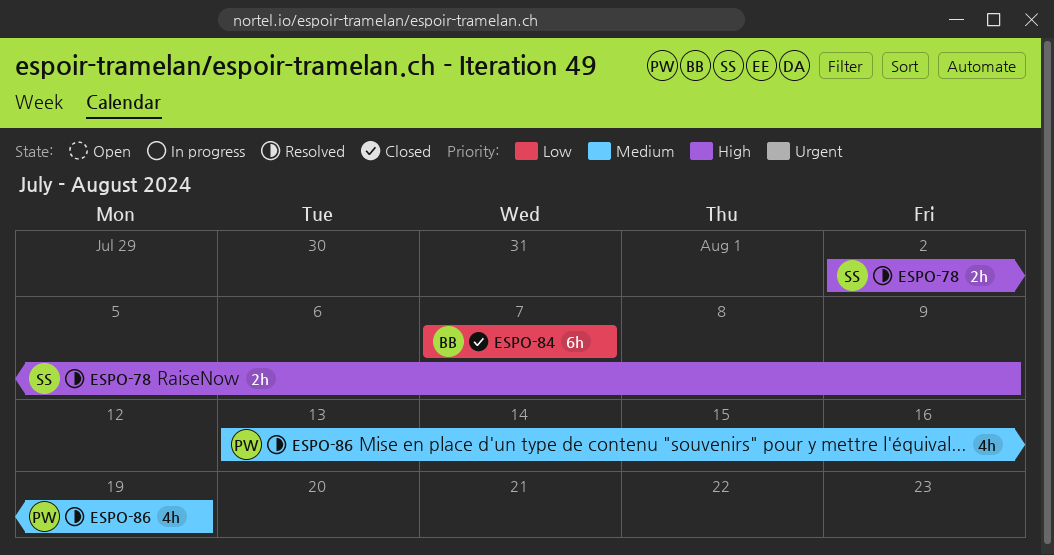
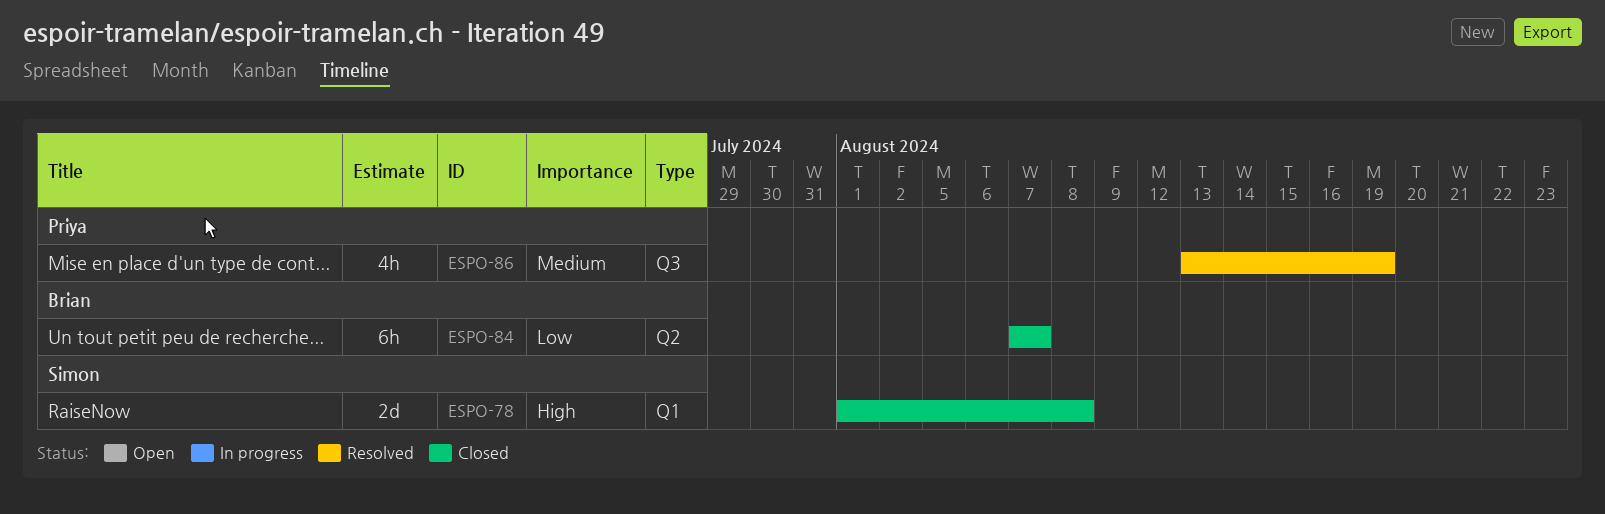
ESPO-78, status: Resolved -> Closed
ESPO-78, estimate: 2h -> 2d
ESPO-78, start: Aug 2 -> Aug 1
ESPO-78, due: Aug 9 -> Aug 8

